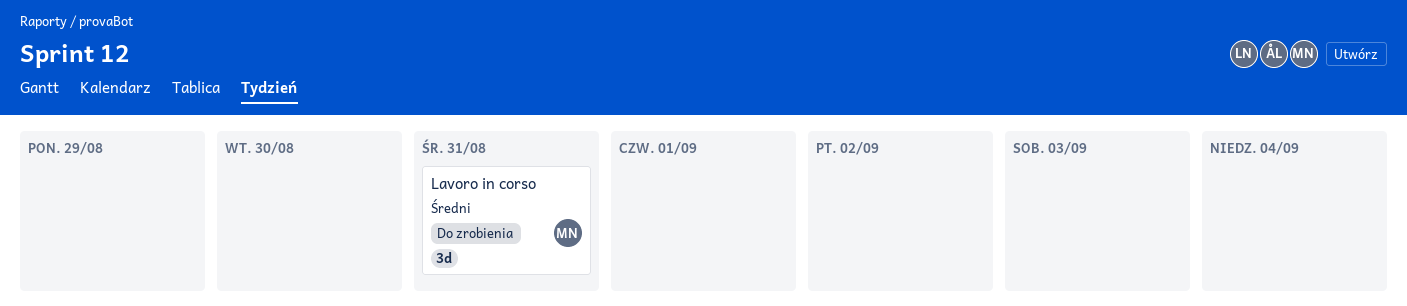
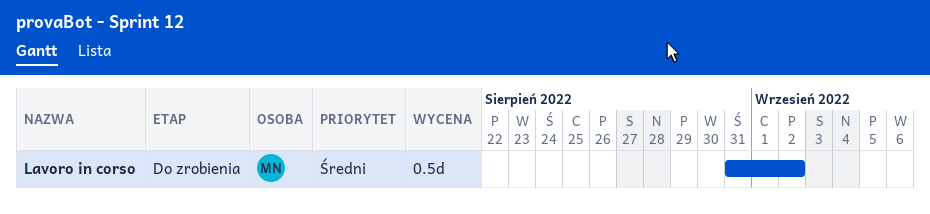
Lavoro in corso, estimate: 3d -> 0.5d
Lavoro in corso, due: Aug 31 -> Sep 2

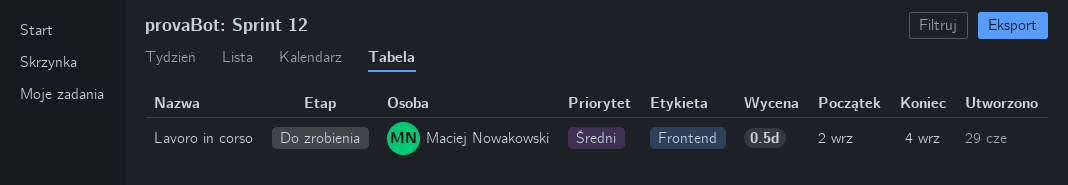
Lavoro in corso, start: Aug 31 -> Sep 2
Lavoro in corso, due: Sep 2 -> Sep 4

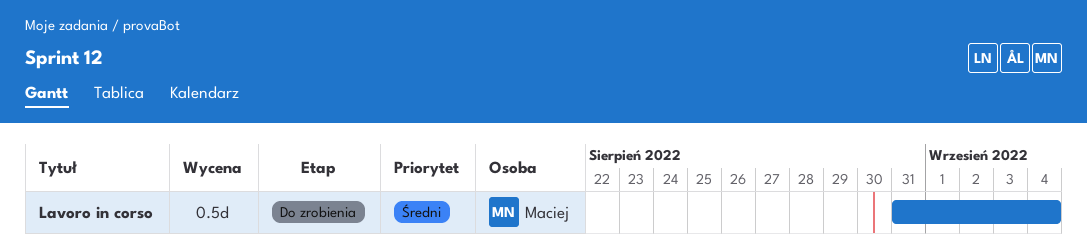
Lavoro in corso, start: Sep 2 -> Aug 31

